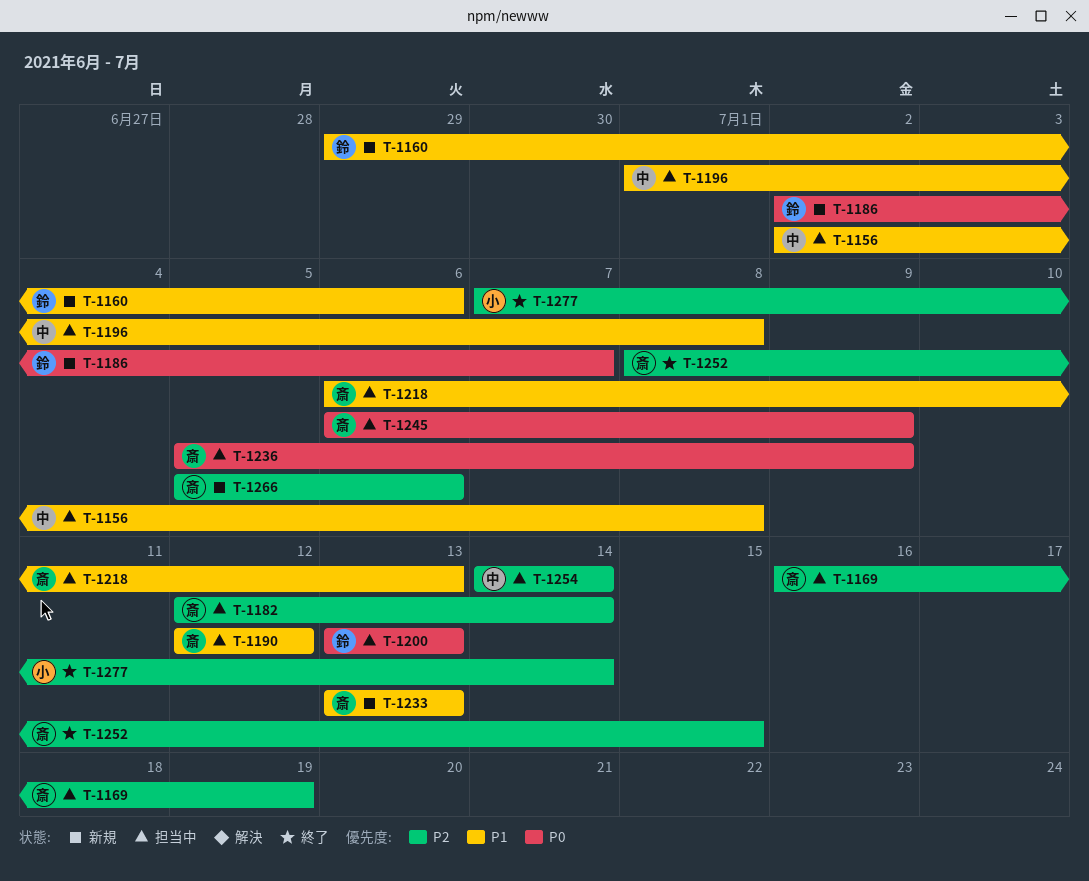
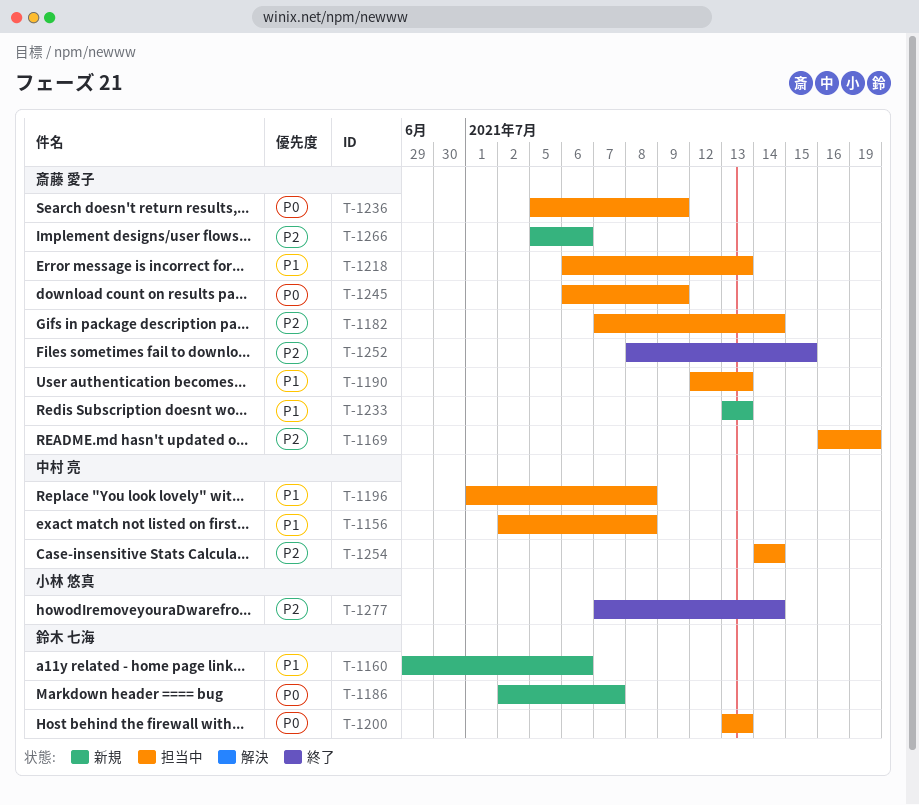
T-1182, start: Jul 12 -> Jul 7
T-1190, due: Jul 12 -> Jul 13

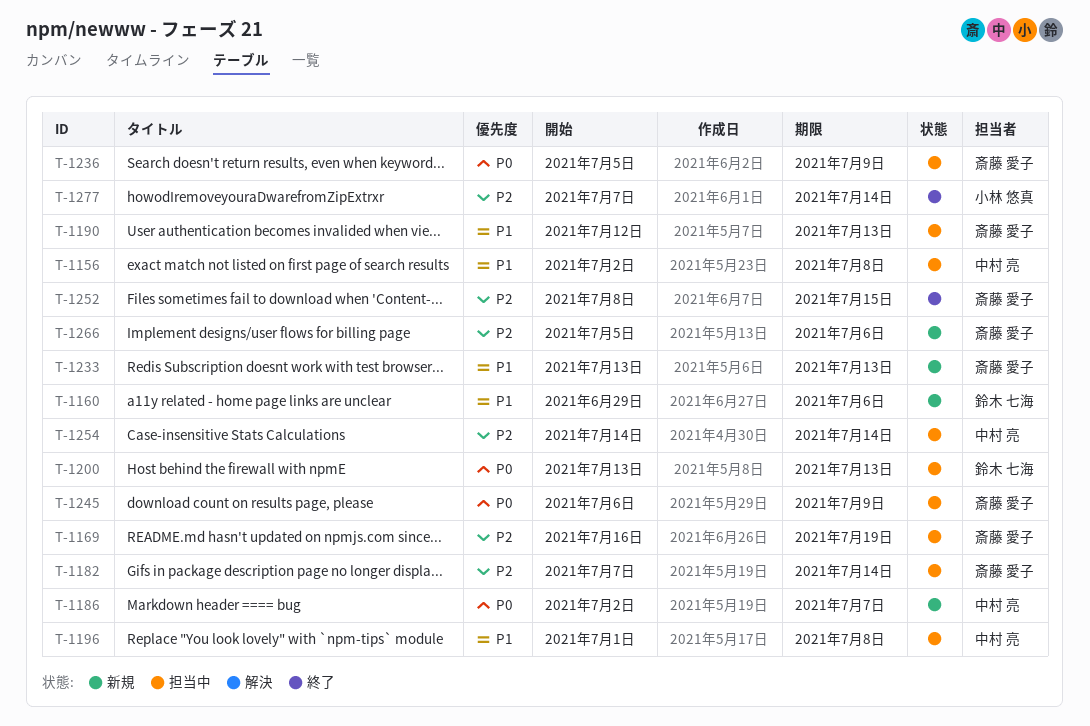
T-1186, owner: 鈴木 七海 -> 中村 亮
T-1218: present -> none

